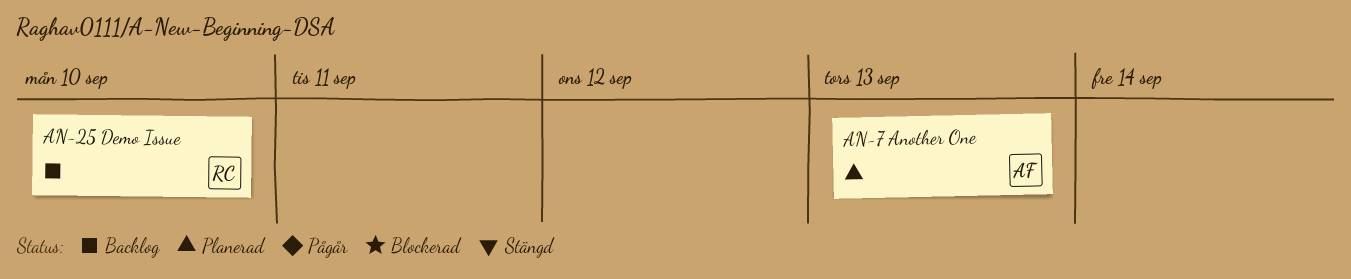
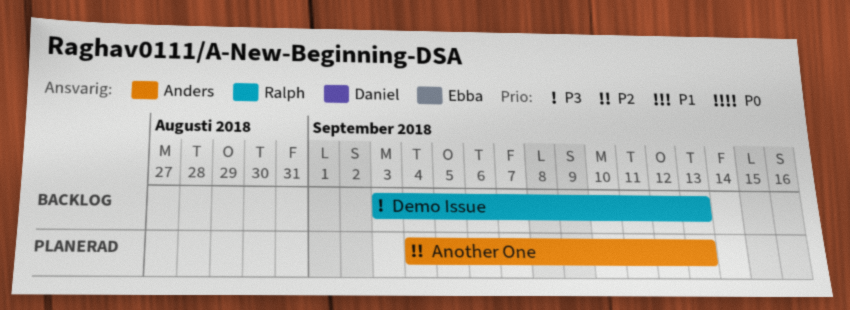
Demo Issue, due: Sep 10 -> Sep 13

